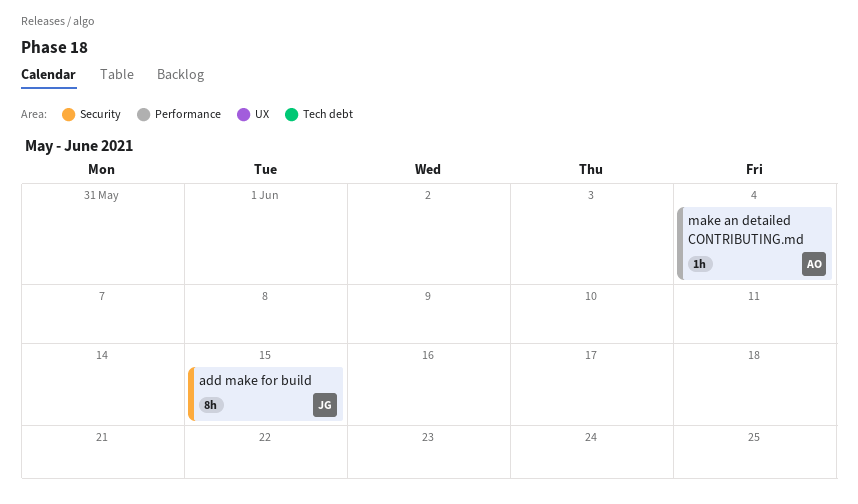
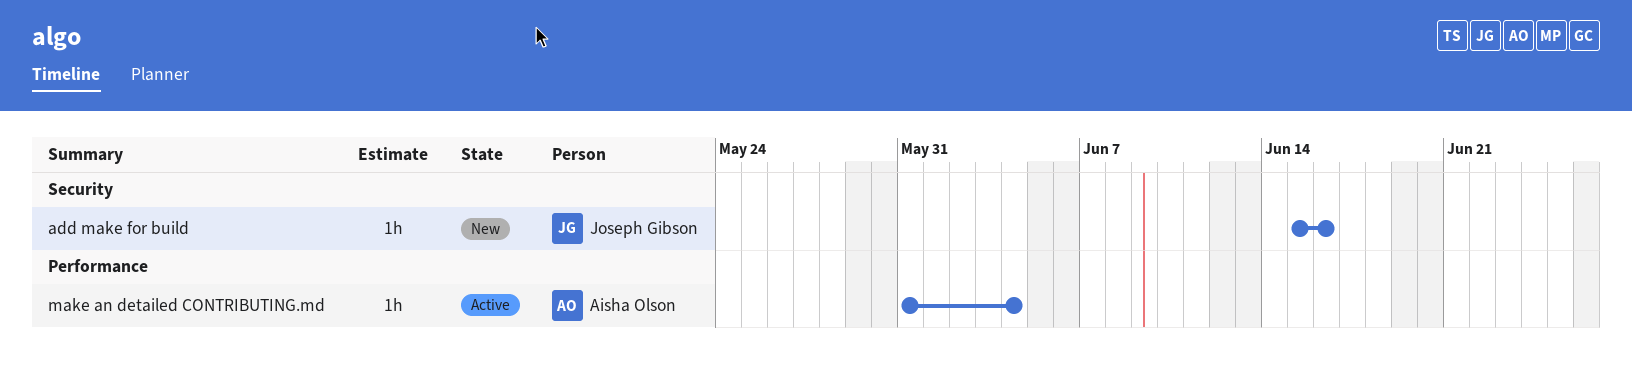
add make for build, estimate: 8h -> 1h
add make for build, due: Jun 15 -> Jun 16

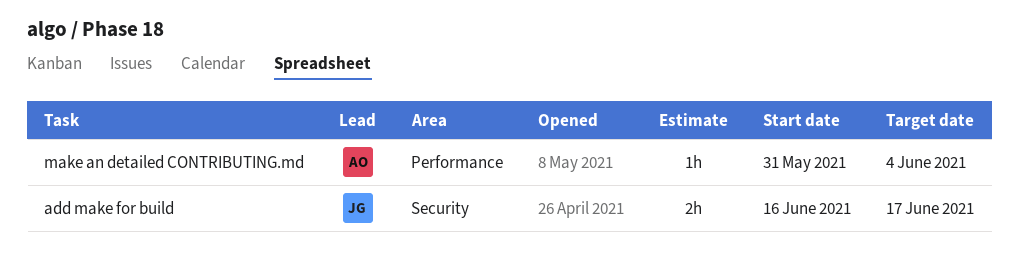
add make for build, estimate: 1h -> 2h
add make for build, start: Jun 15 -> Jun 16
add make for build, due: Jun 16 -> Jun 17

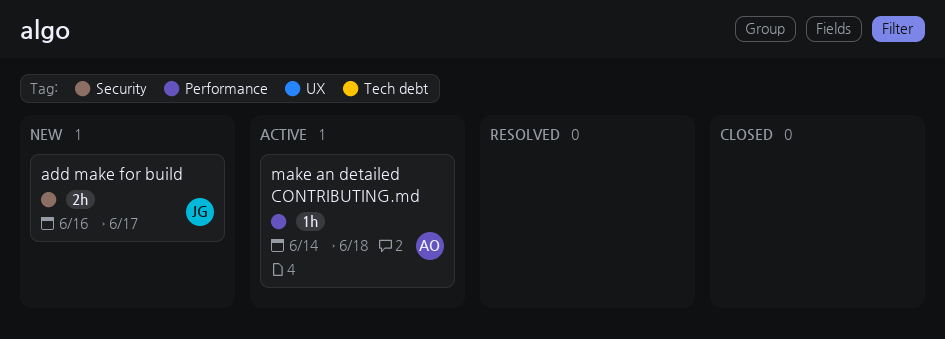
make an detailed CONTRIBUTING.md, start: May 31 -> Jun 14
make an detailed CONTRIBUTING.md, due: Jun 4 -> Jun 18

